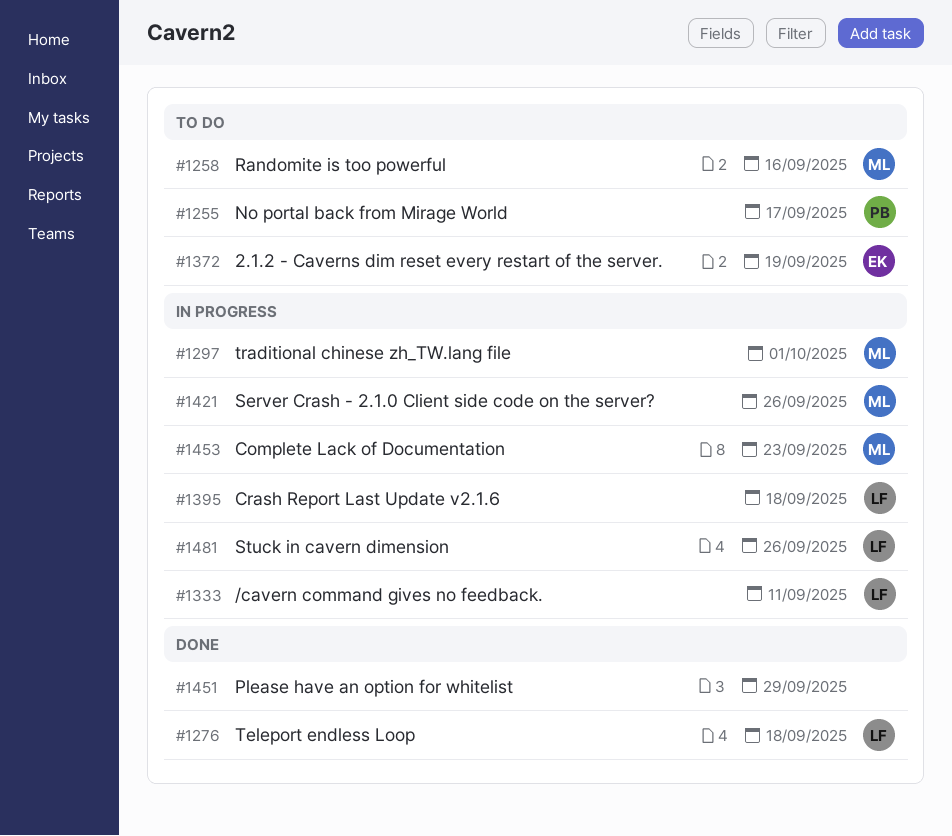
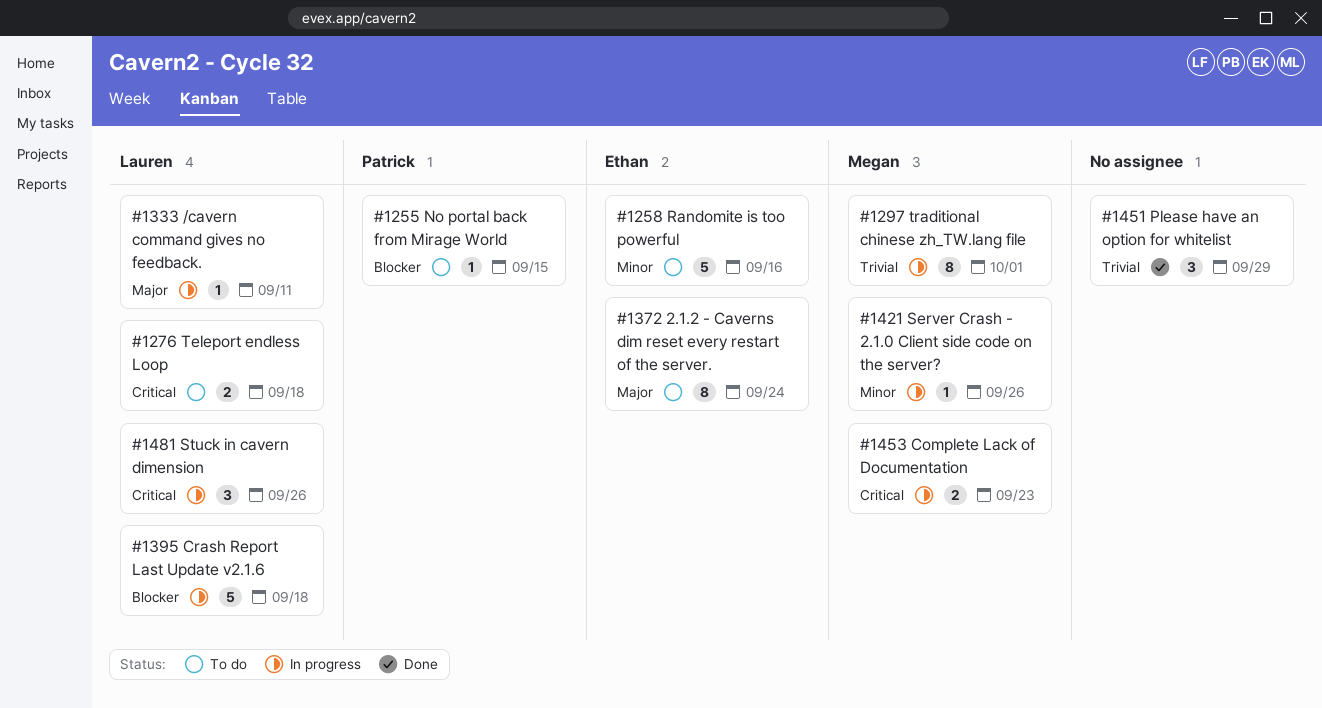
#1255, due: Sep 17 -> Sep 15
#1258, owner: Megan -> Ethan
#1276, status: Done -> To do
#1372, due: Sep 19 -> Sep 24

